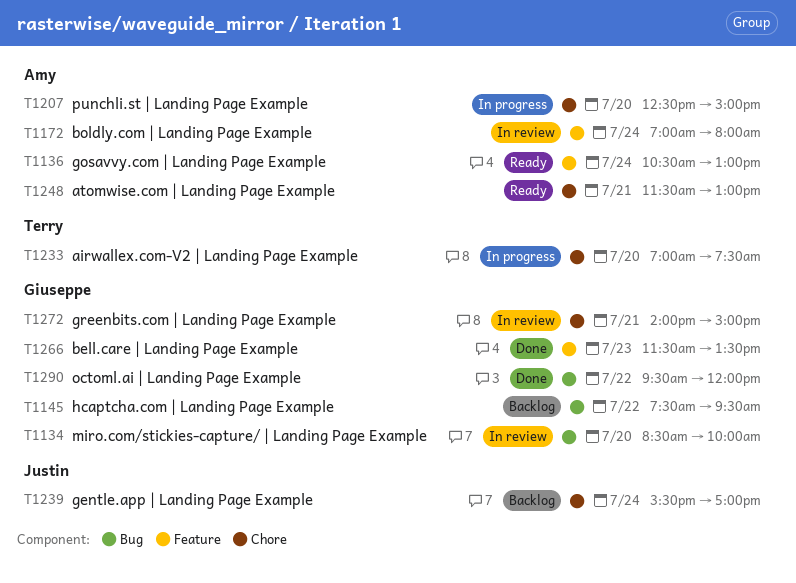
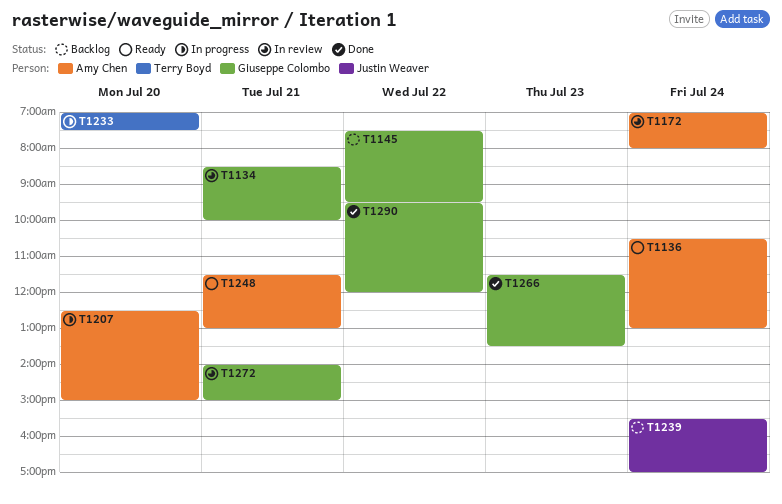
T1134, day: Jul 20 -> Jul 21

